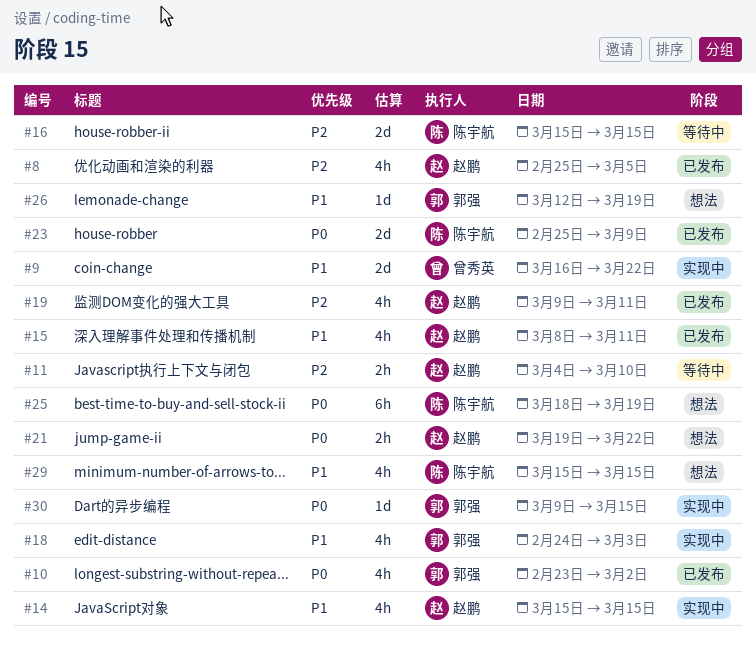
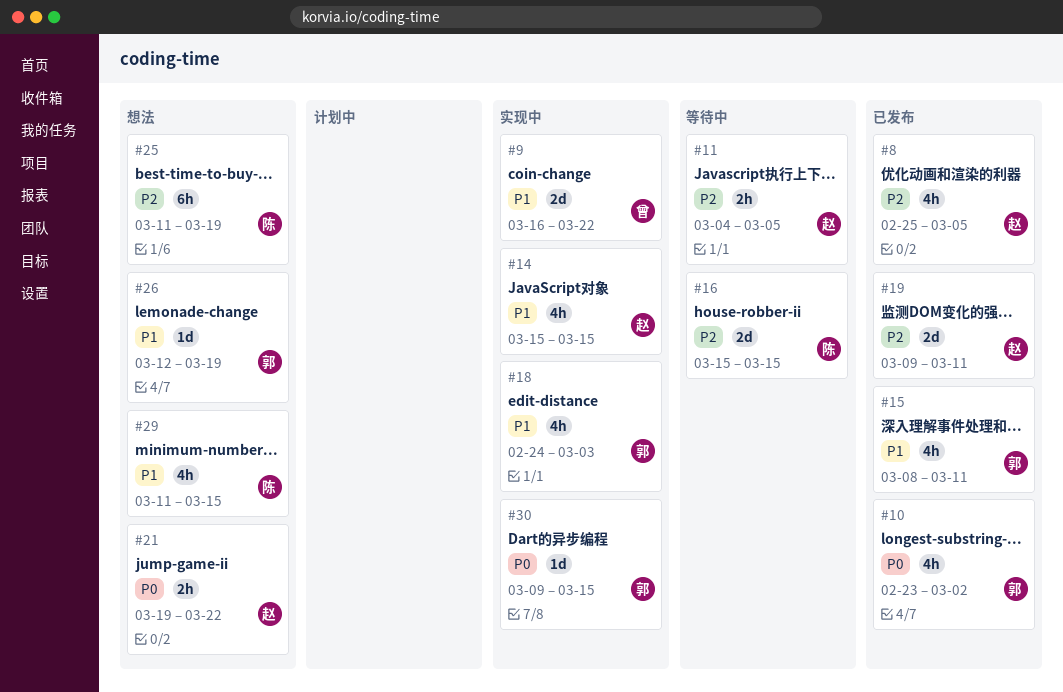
#11, due: Mar 10 -> Mar 5
#15, owner: 赵鹏 -> 郭强
#19, estimate: 4h -> 2d
#23: present -> none
#25, priority: P0 -> P2
#25, start: Mar 18 -> Mar 11
#29, start: Mar 15 -> Mar 11

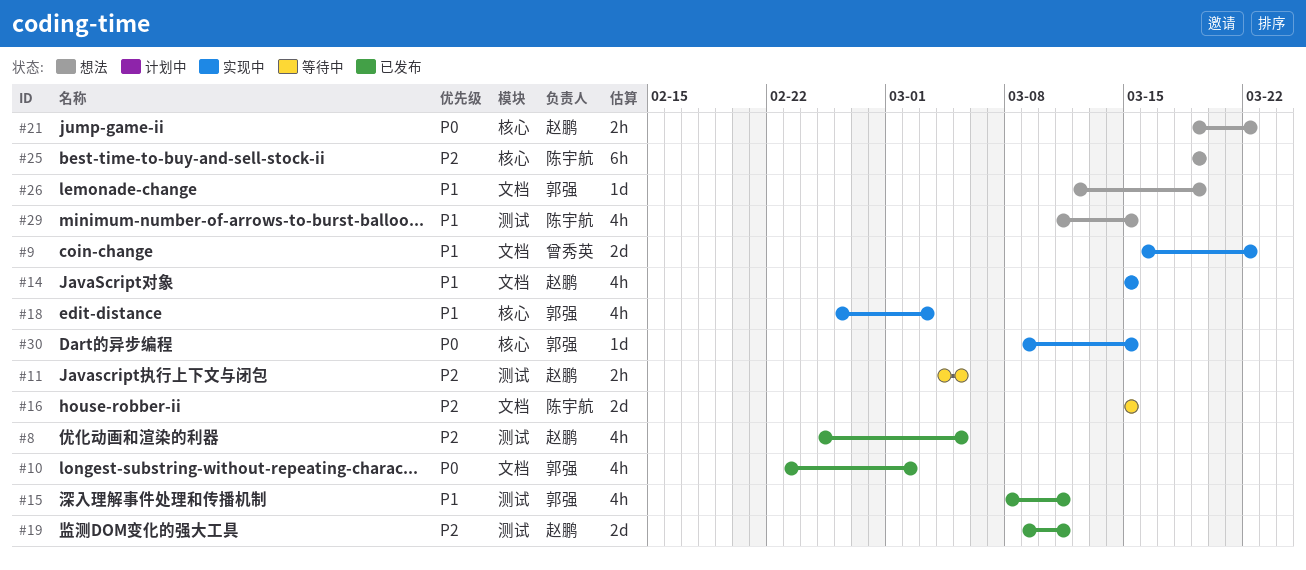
#18, start: Feb 24 -> Feb 26
#25, start: Mar 11 -> Mar 19

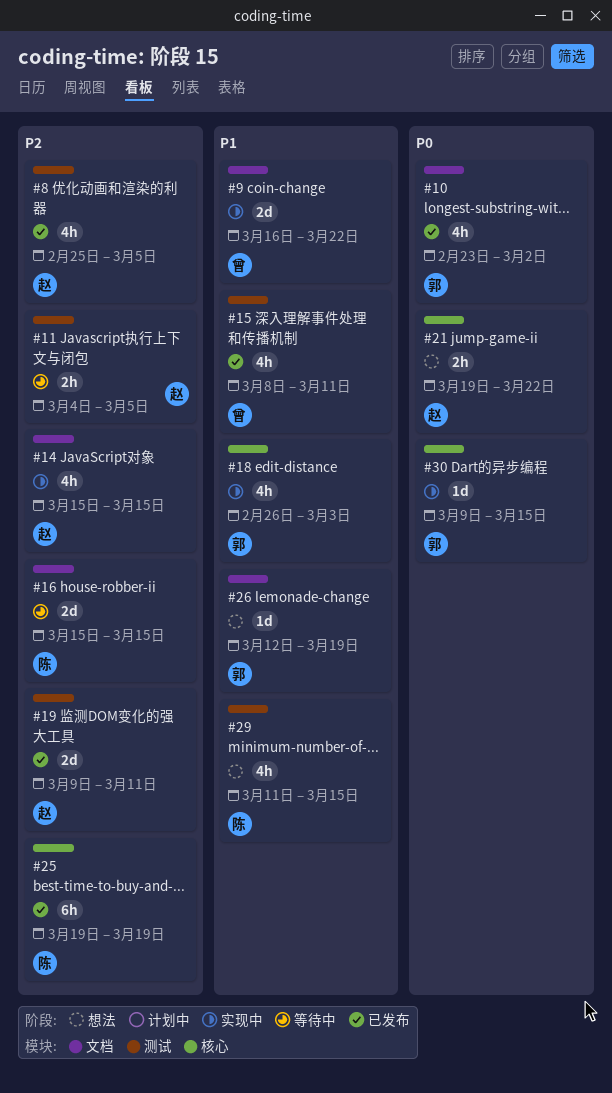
#14, priority: P1 -> P2
#15, owner: 郭强 -> 曾秀英
#25, status: 想法 -> 已发布

